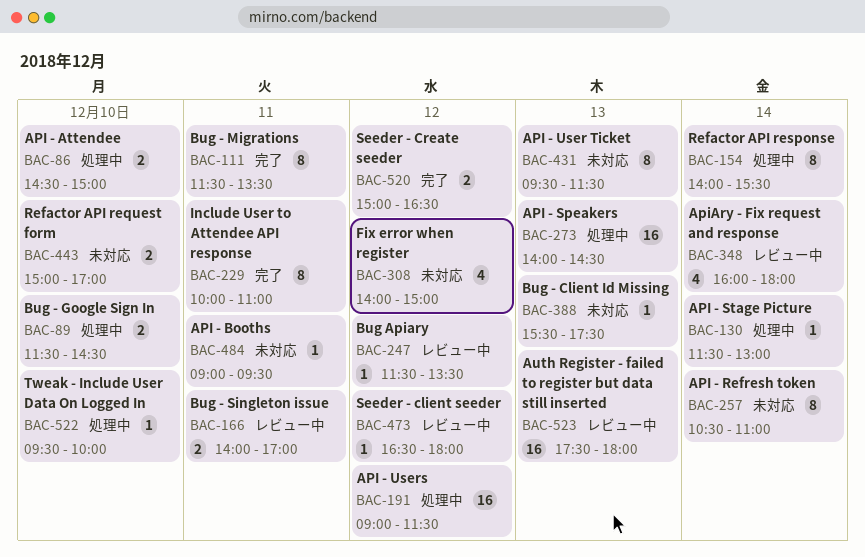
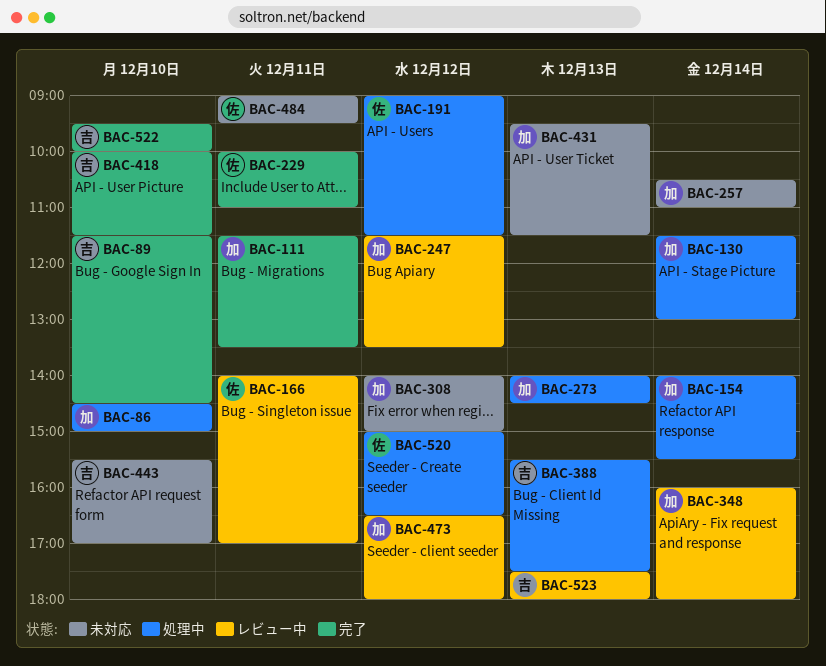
BAC-89, status: 処理中 -> 完了
BAC-388, status: 未対応 -> 処理中
BAC-418: none -> present
BAC-443, begins: 15:00 -> 15:30
BAC-520, status: 完了 -> 処理中
BAC-522, status: 処理中 -> 完了

